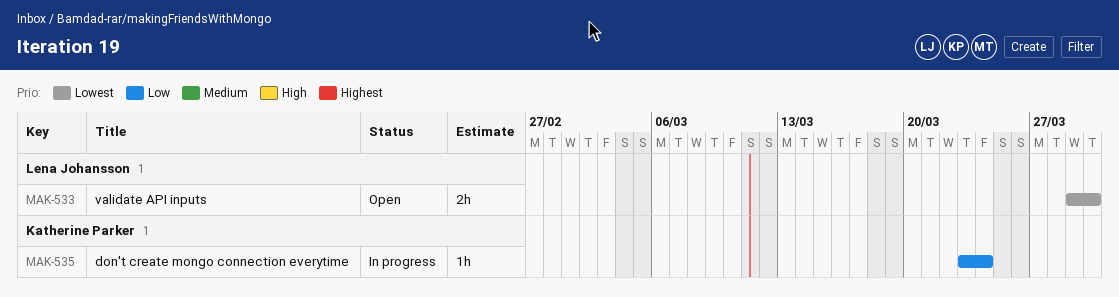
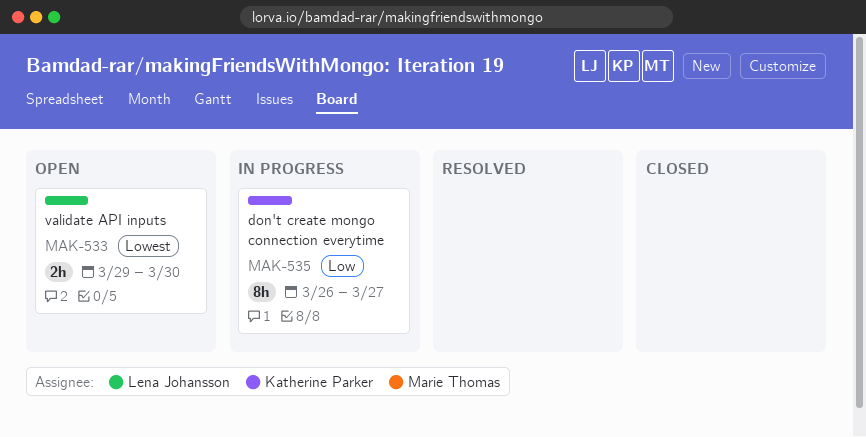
MAK-535, estimate: 1h -> 8h
MAK-535, start: Mar 23 -> Mar 26
MAK-535, due: Mar 24 -> Mar 27

